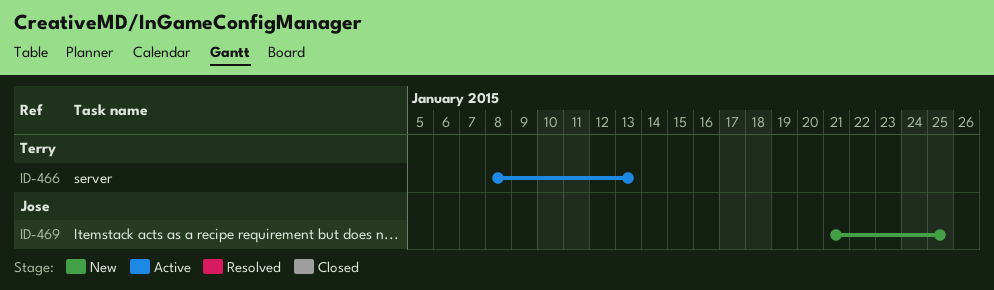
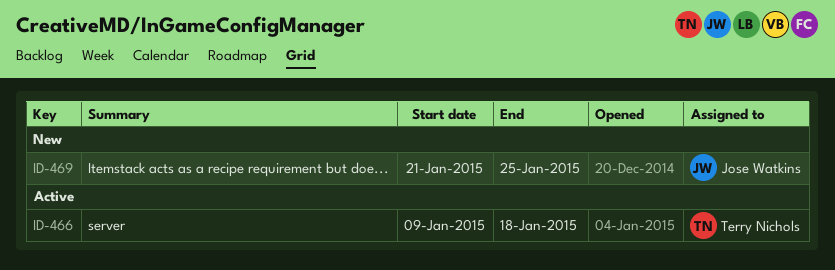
ID-466, start: Jan 8 -> Jan 9
ID-466, due: Jan 13 -> Jan 18

